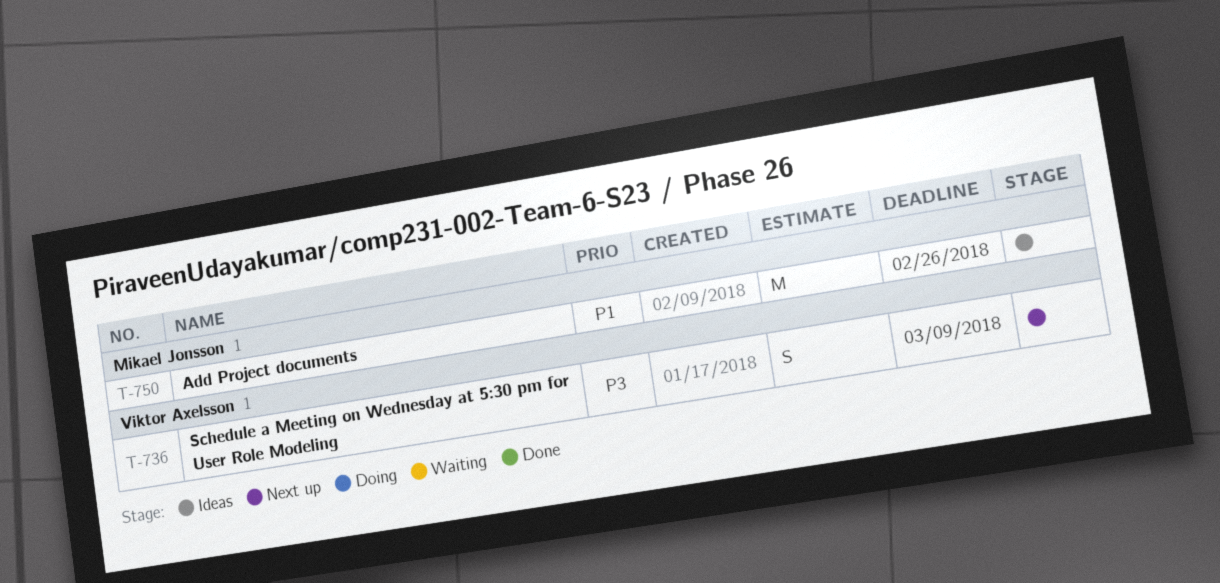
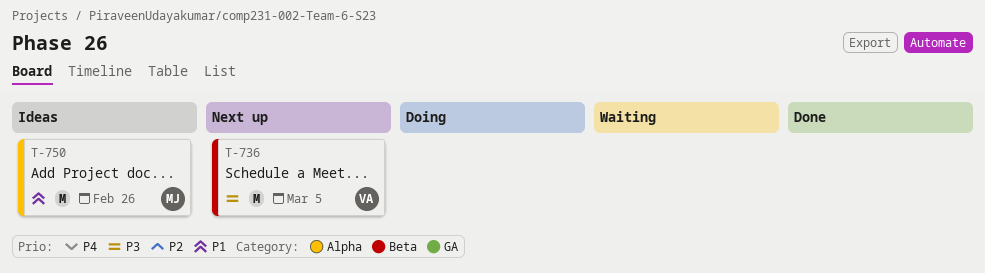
T-736, estimate: S -> M
T-736, due: Mar 9 -> Mar 5

